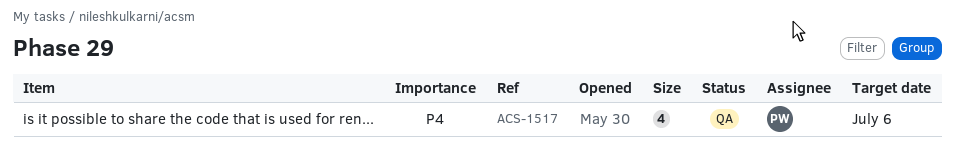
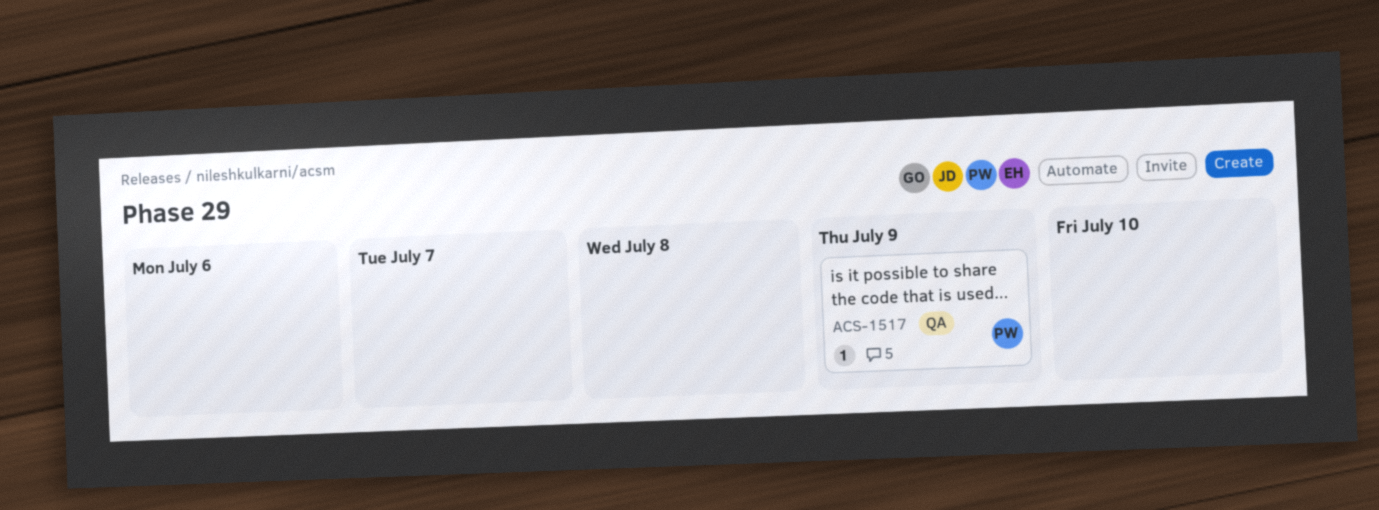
ACS-1517, estimate: 4 -> 1
ACS-1517, due: Jul 6 -> Jul 9

